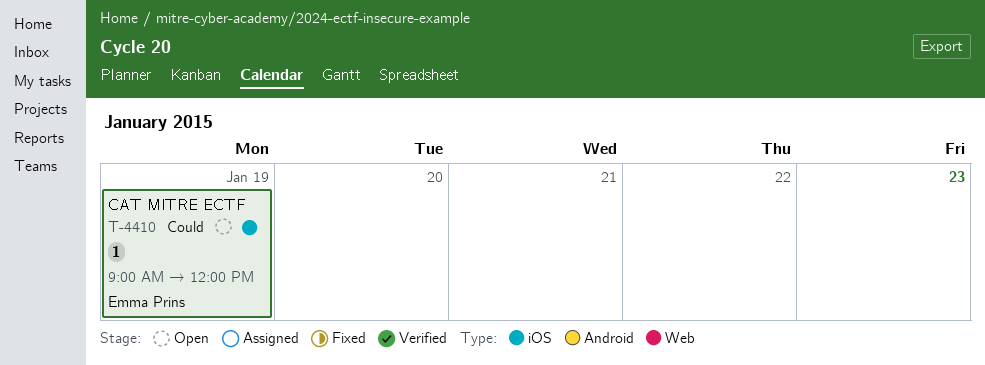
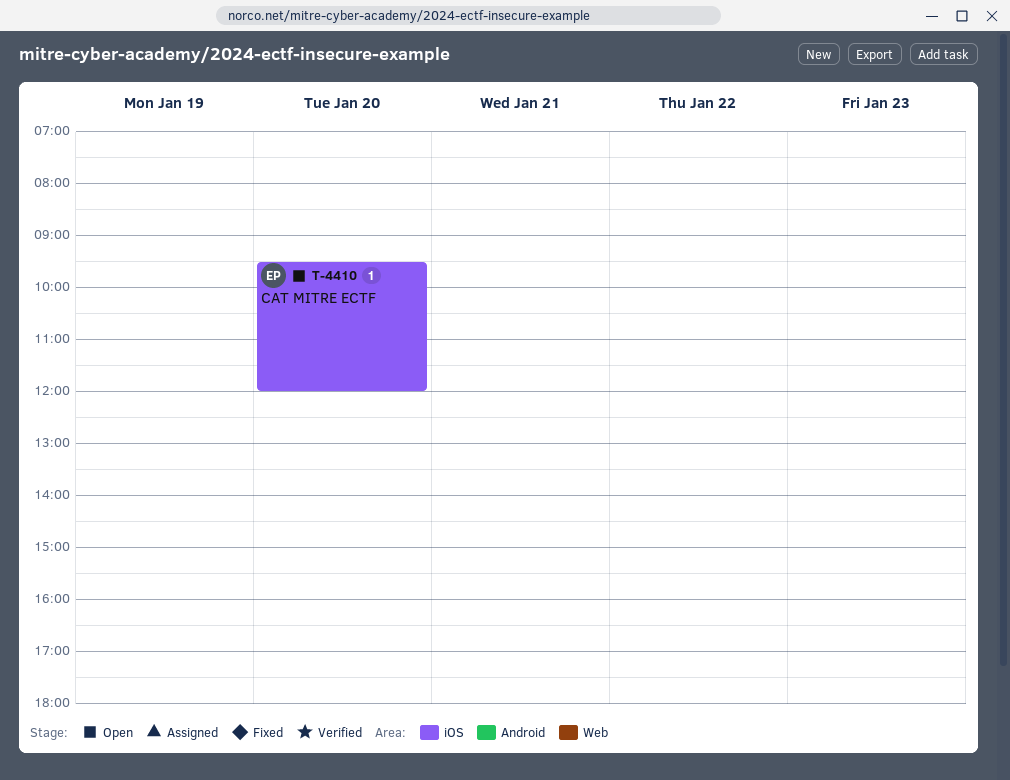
T-4410, day: Jan 19 -> Jan 20
T-4410, begins: 09:00 -> 09:30

